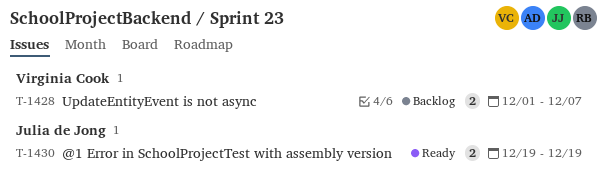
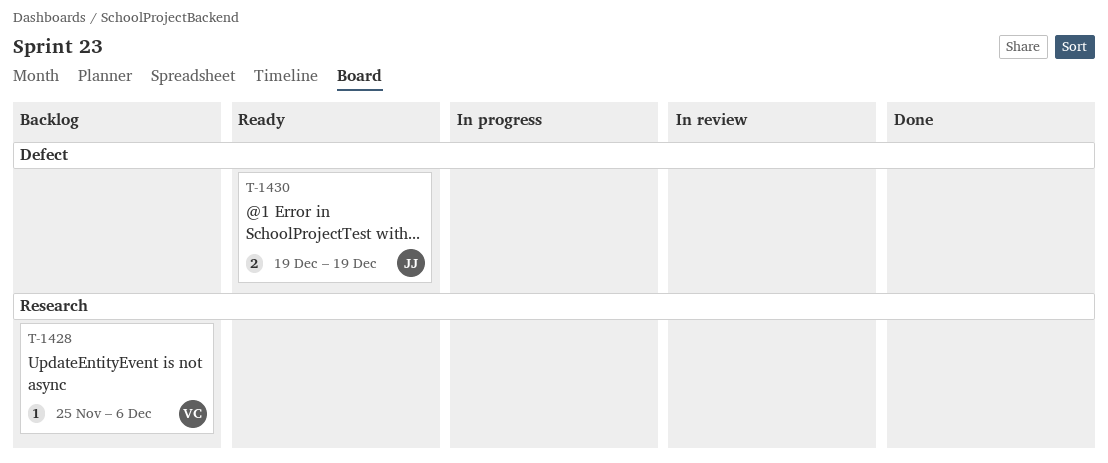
T-1428, estimate: 2 -> 1
T-1428, start: Dec 1 -> Nov 25
T-1428, due: Dec 7 -> Dec 6

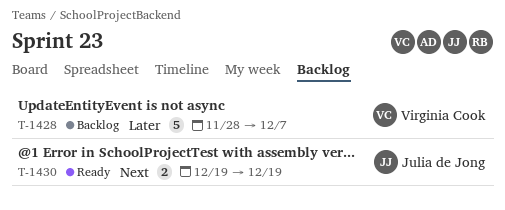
T-1428, estimate: 1 -> 5
T-1428, start: Nov 25 -> Nov 28
T-1428, due: Dec 6 -> Dec 7

